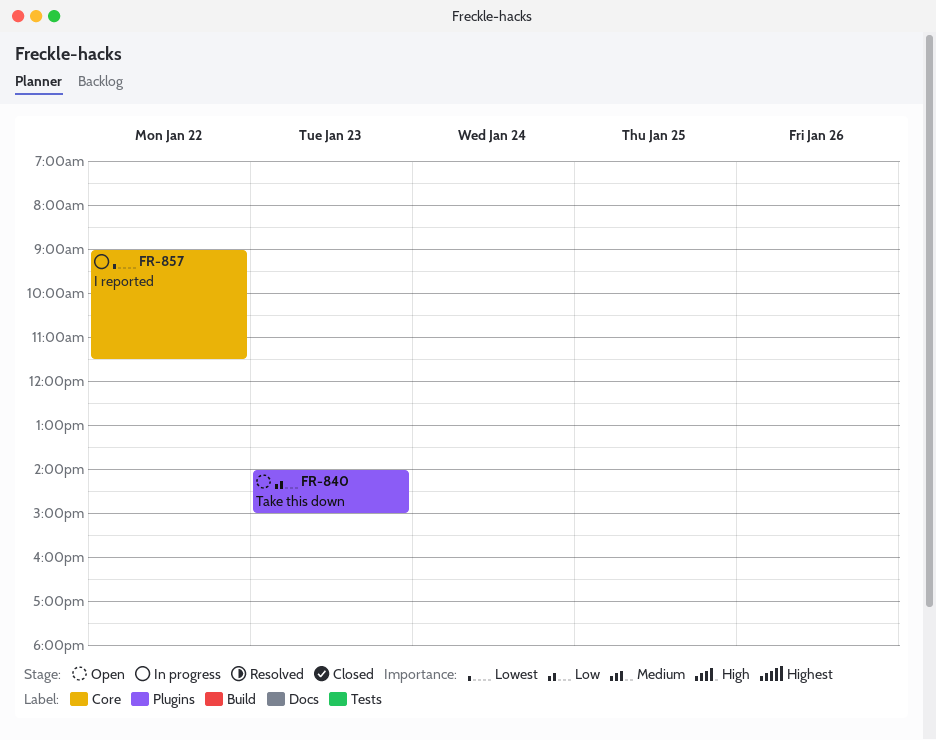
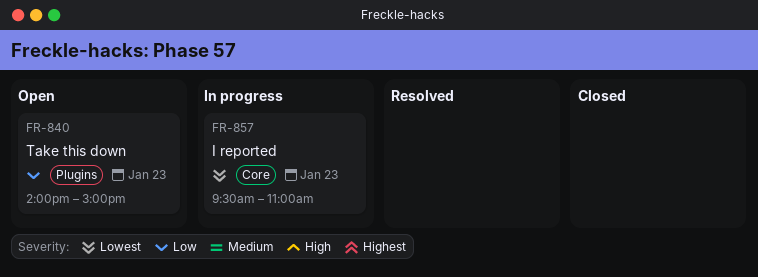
FR-857, day: Jan 22 -> Jan 23
FR-857, begins: 09:00 -> 09:30
FR-857, ends: 11:30 -> 11:00

